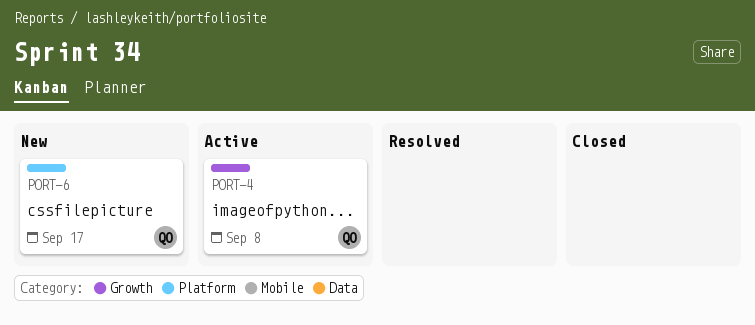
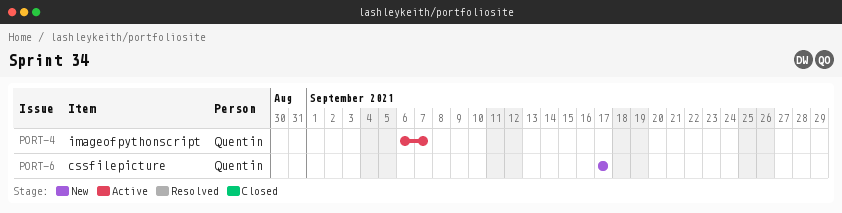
PORT-4, due: Sep 8 -> Sep 7

